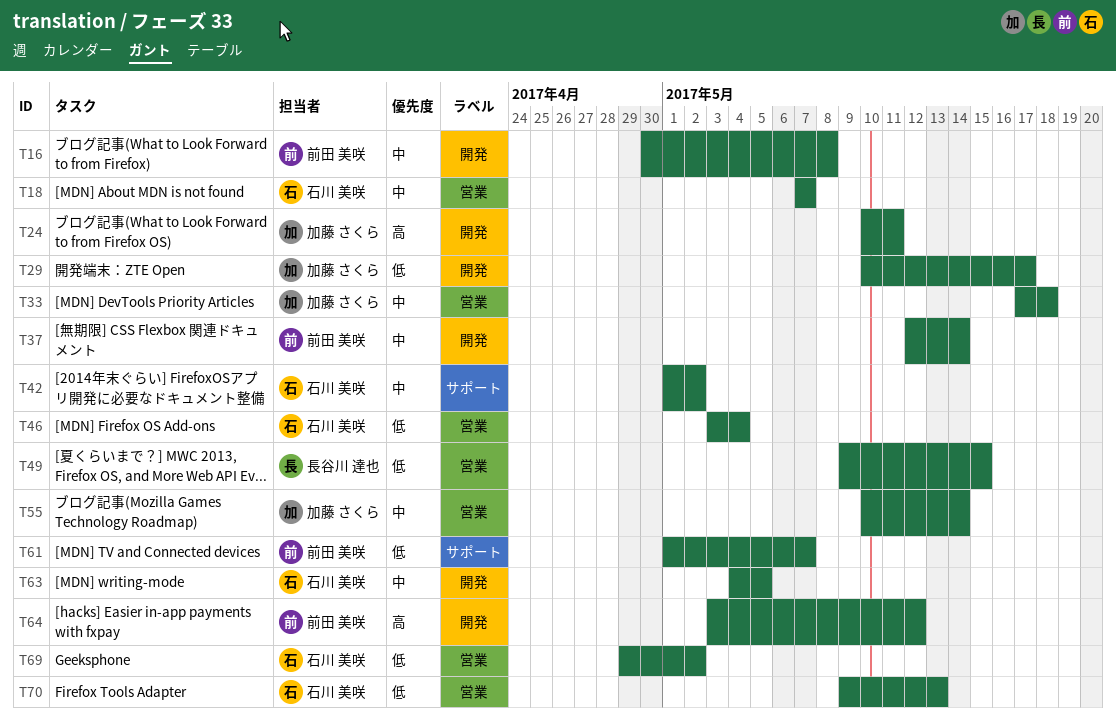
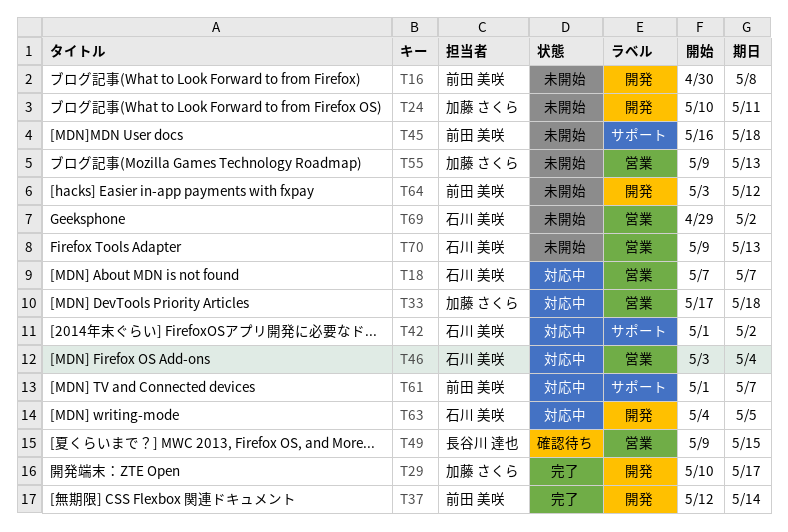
T45: none -> present
T55, start: May 10 -> May 9
T55, due: May 14 -> May 13

